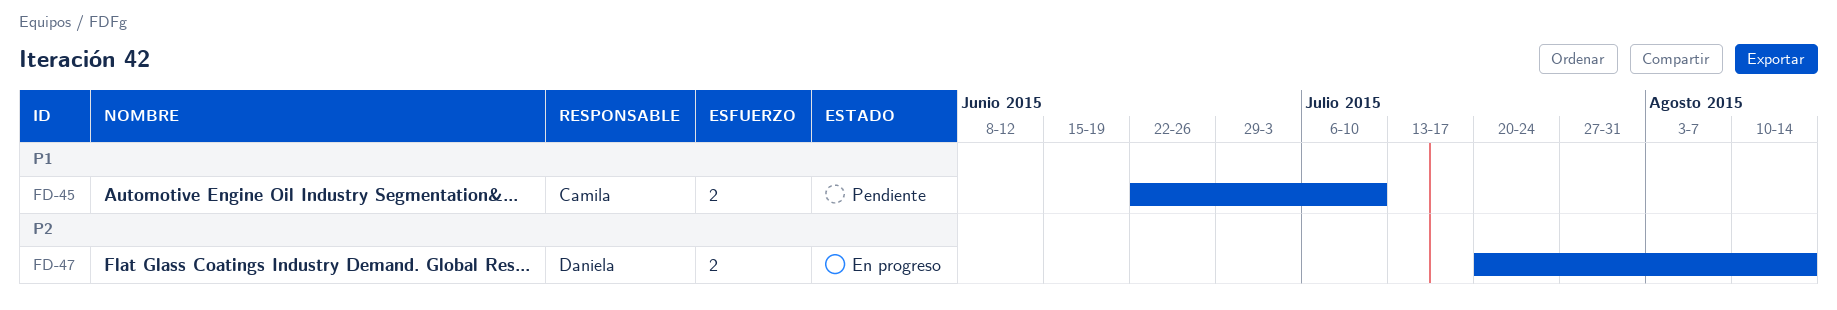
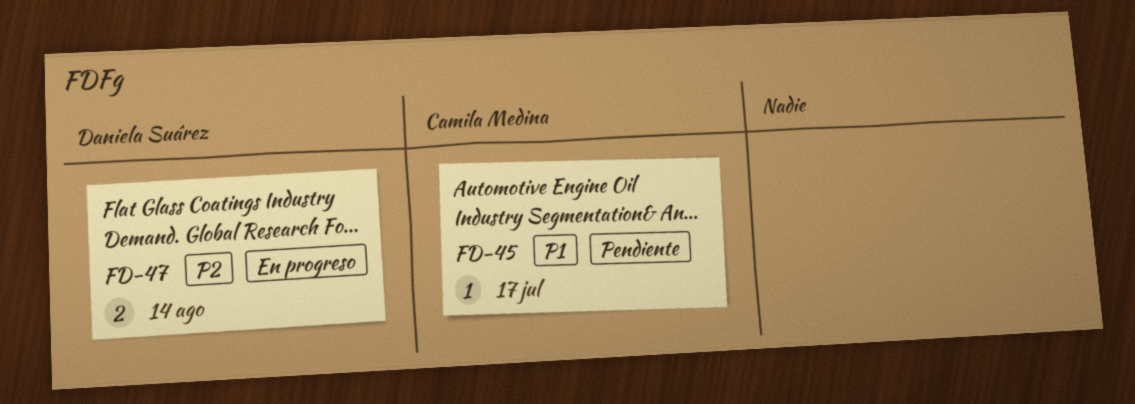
FD-45, estimate: 2 -> 1
FD-45, due: Jul 10 -> Jul 17

